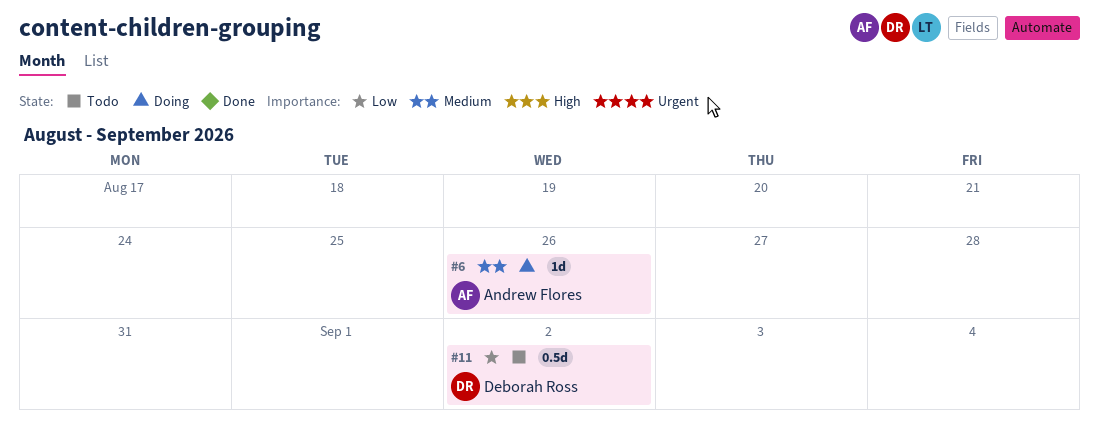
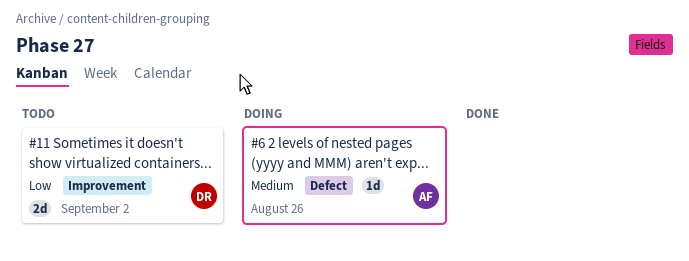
#11, estimate: 0.5d -> 2d

